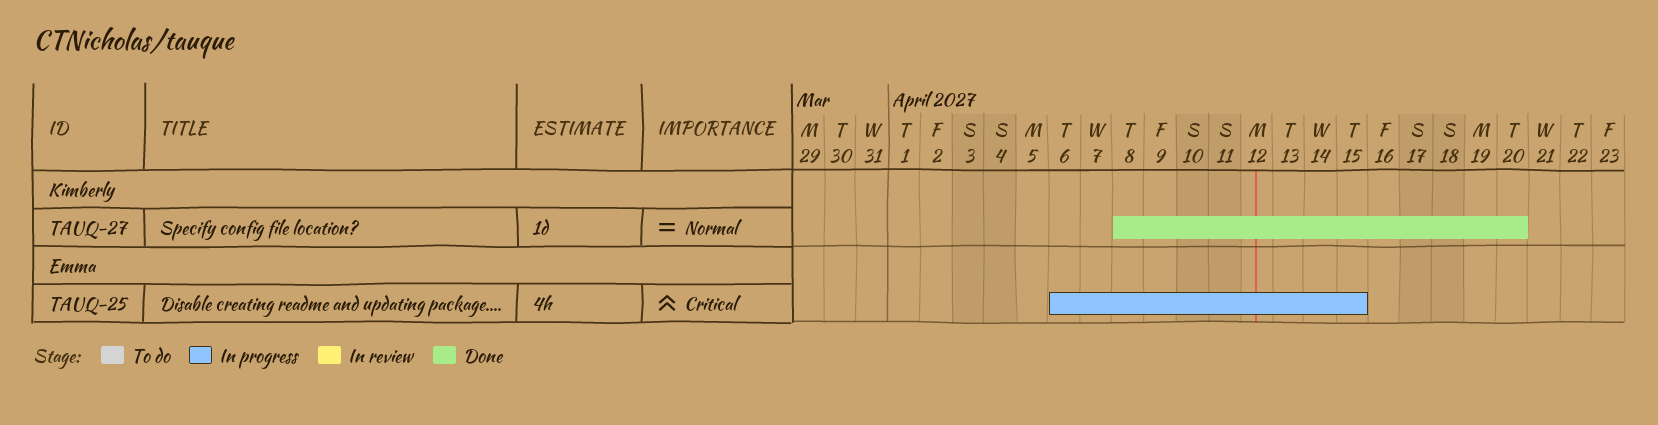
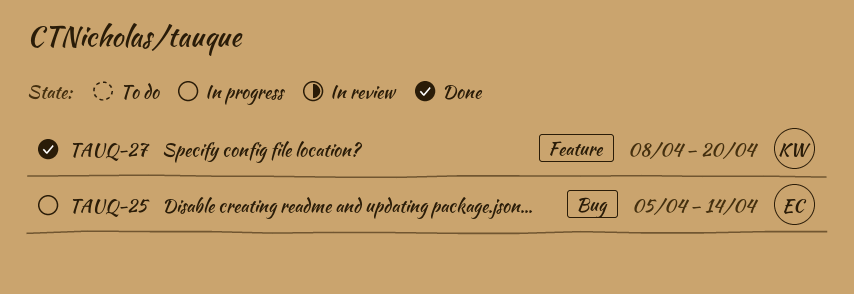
TAUQ-25, start: Apr 6 -> Apr 5
TAUQ-25, due: Apr 15 -> Apr 14

